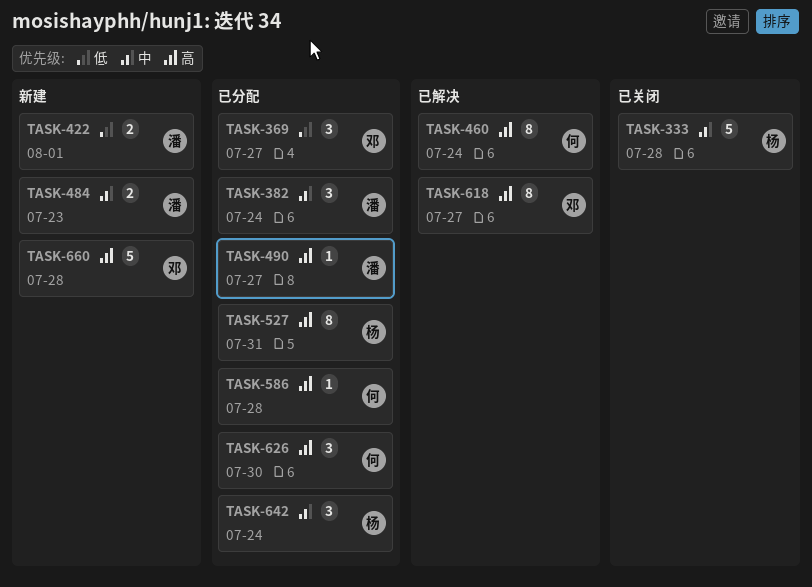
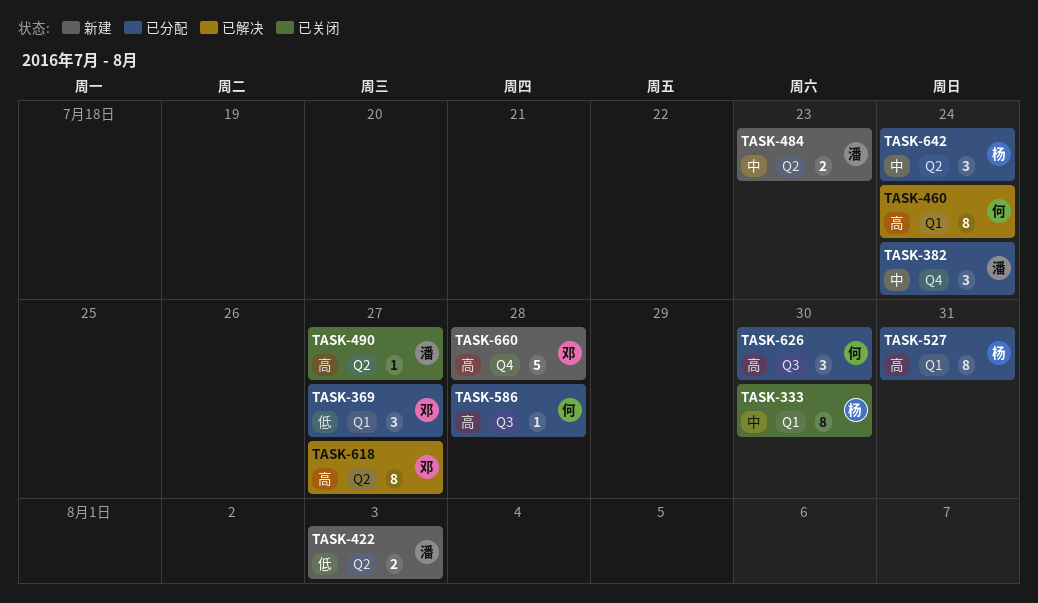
TASK-333, estimate: 5 -> 8
TASK-333, due: Jul 28 -> Jul 30
TASK-422, due: Aug 1 -> Aug 3
TASK-490, status: 已分配 -> 已关闭

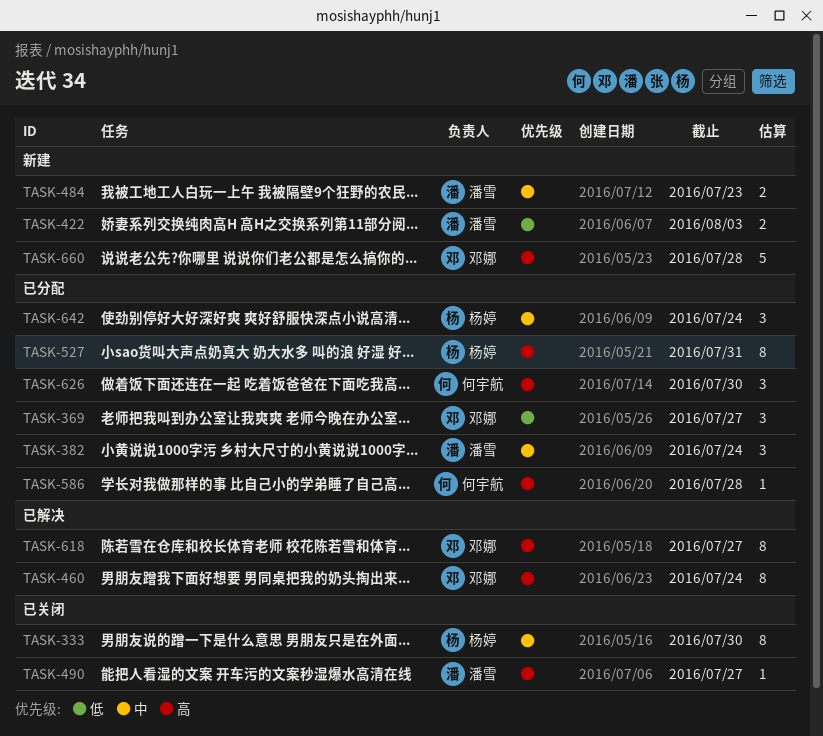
TASK-460, owner: 何宇航 -> 邓娜

